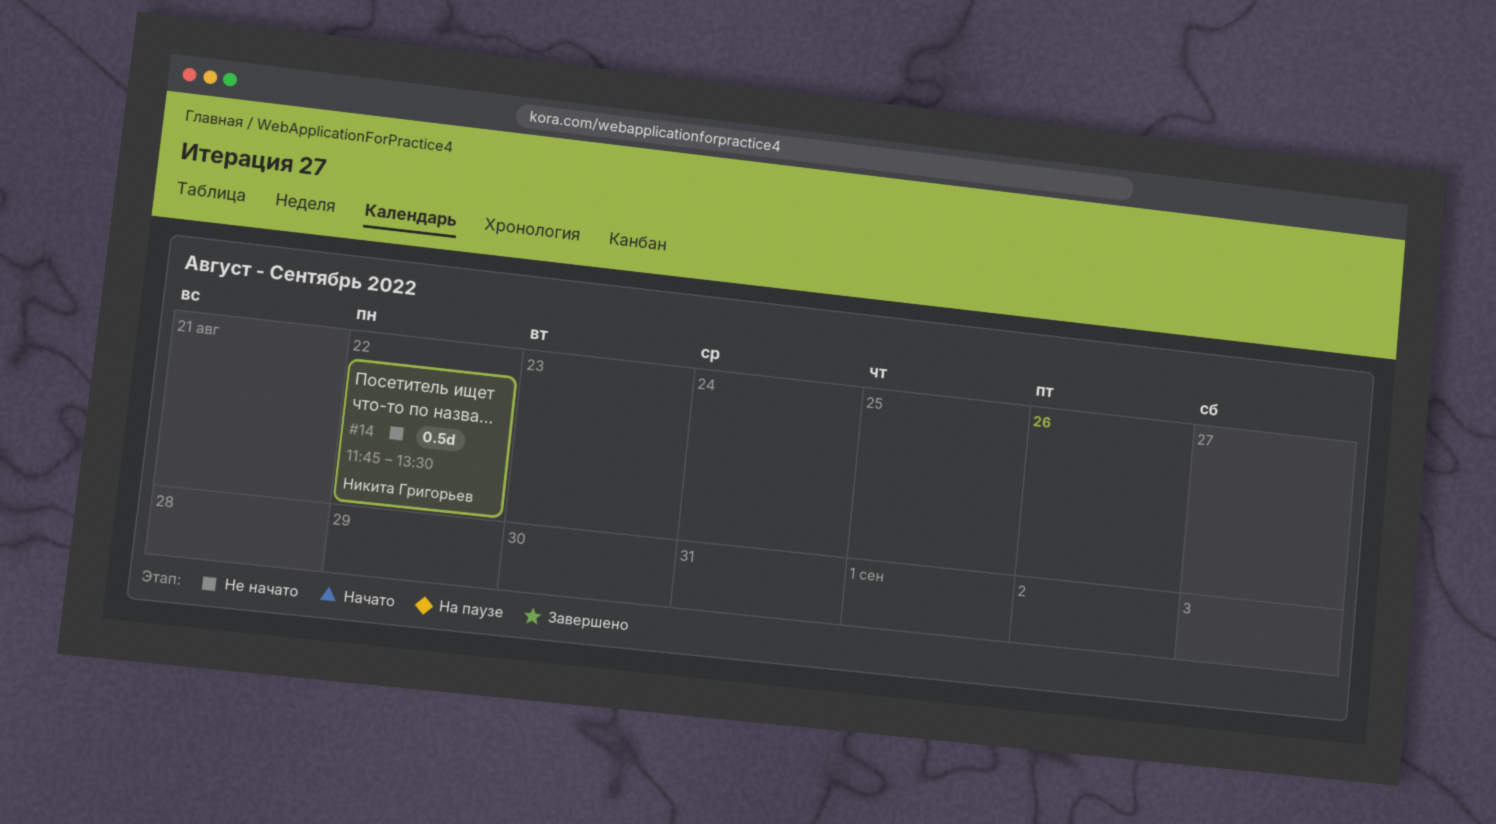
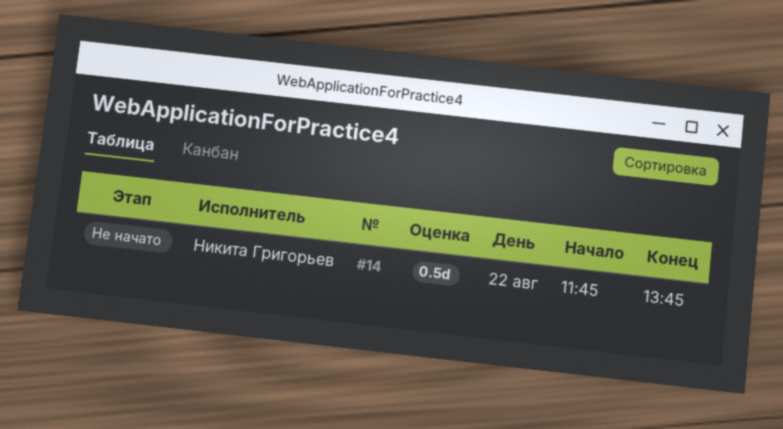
#14, ends: 13:30 -> 13:45

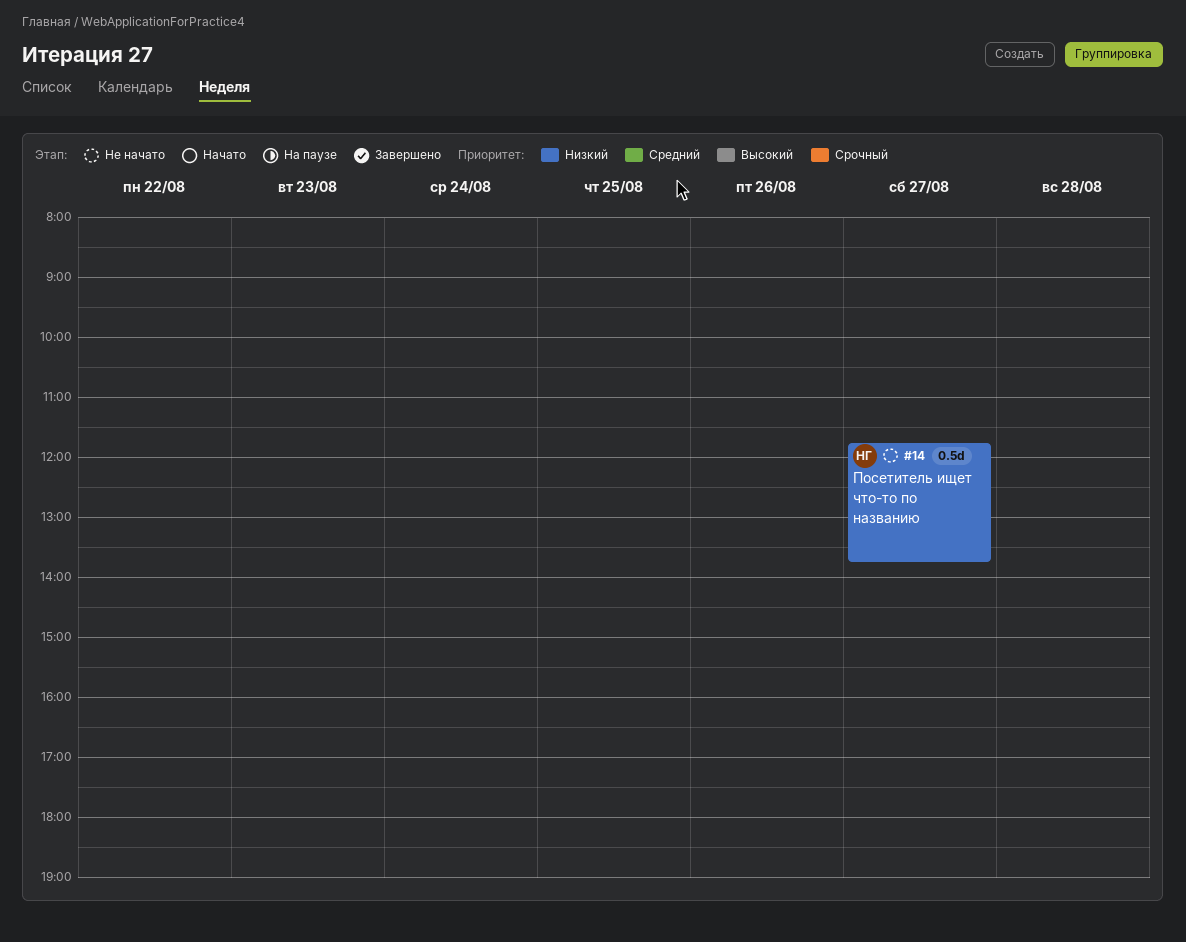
#14, day: Aug 22 -> Aug 27

